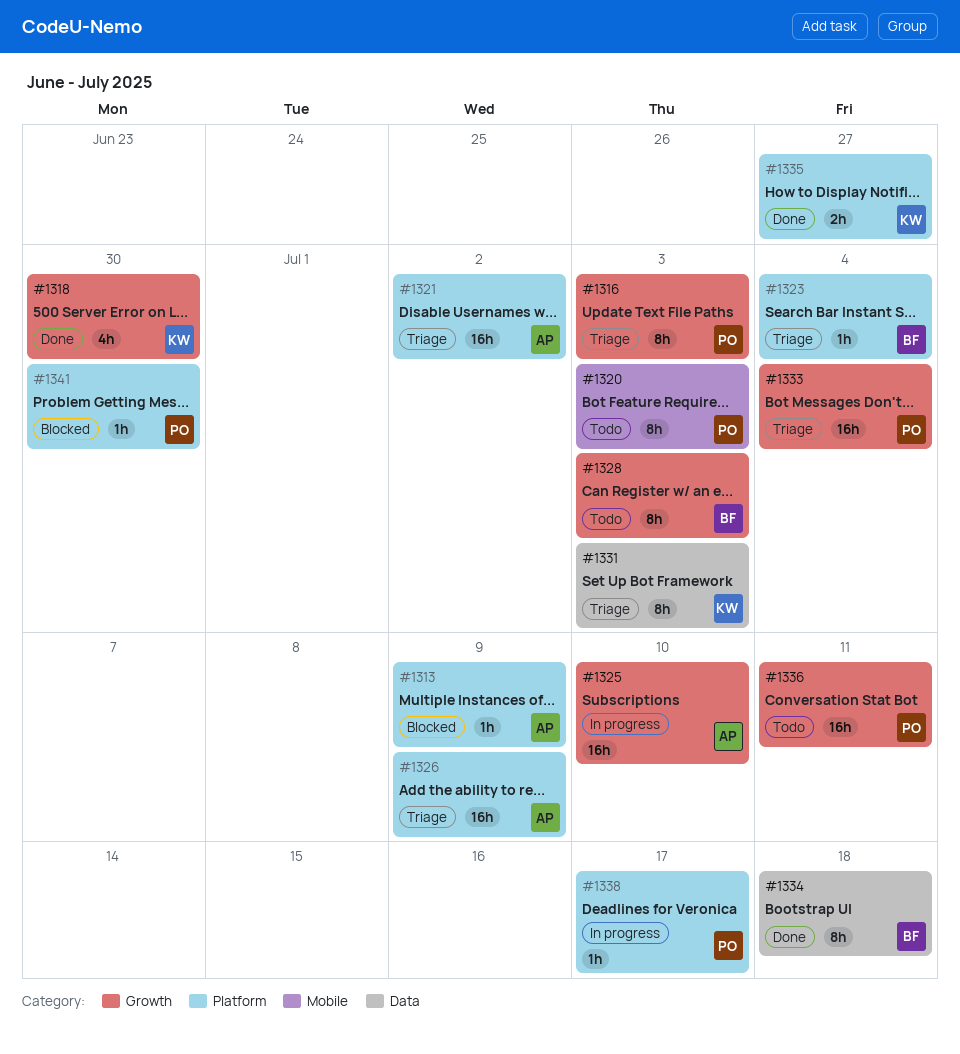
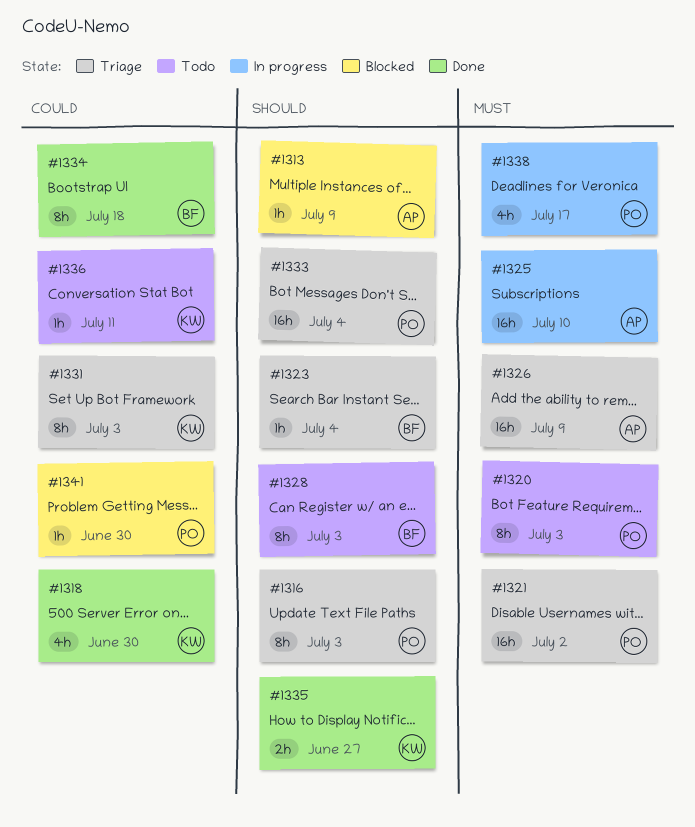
#1321, owner: AP -> PO
#1336, owner: PO -> KW
#1336, estimate: 16h -> 1h
#1338, estimate: 1h -> 4h

